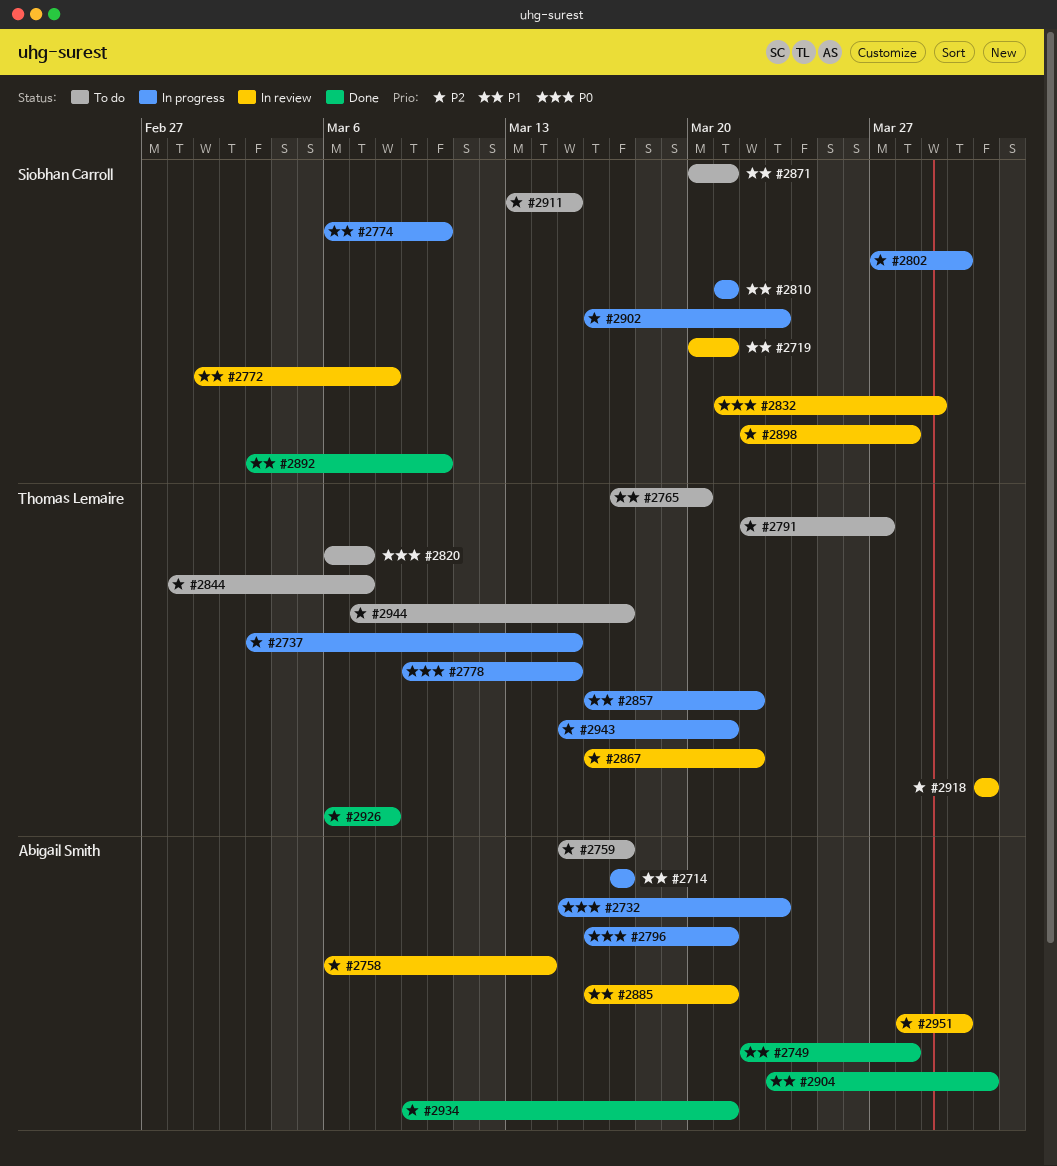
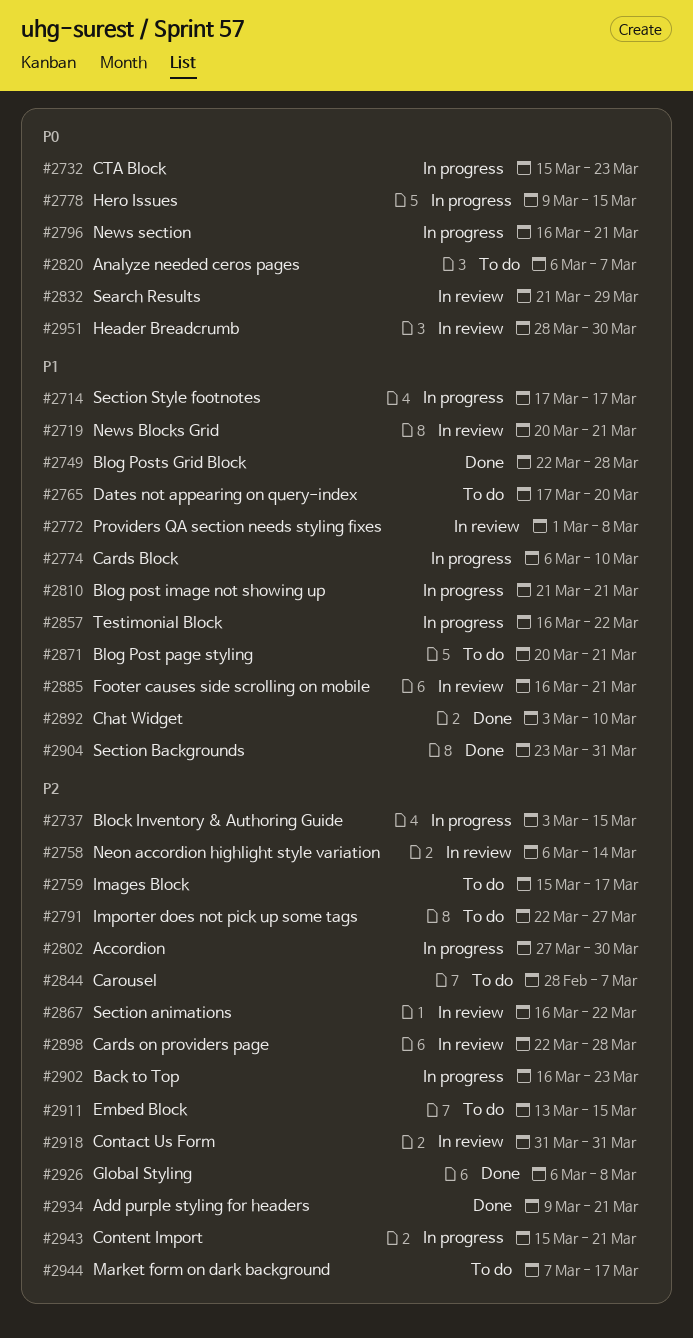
#2951, priority: P2 -> P0

